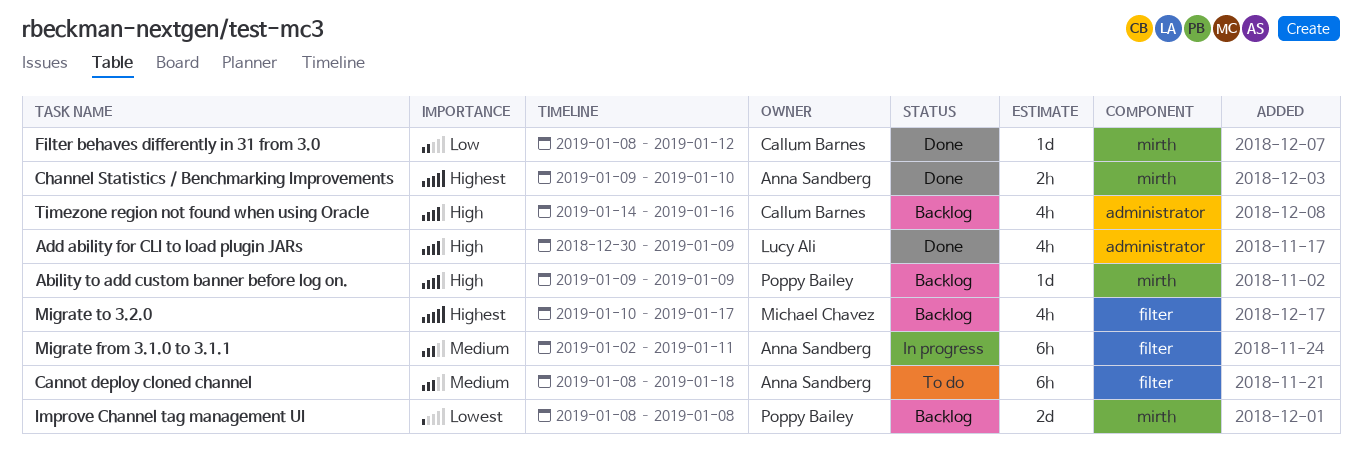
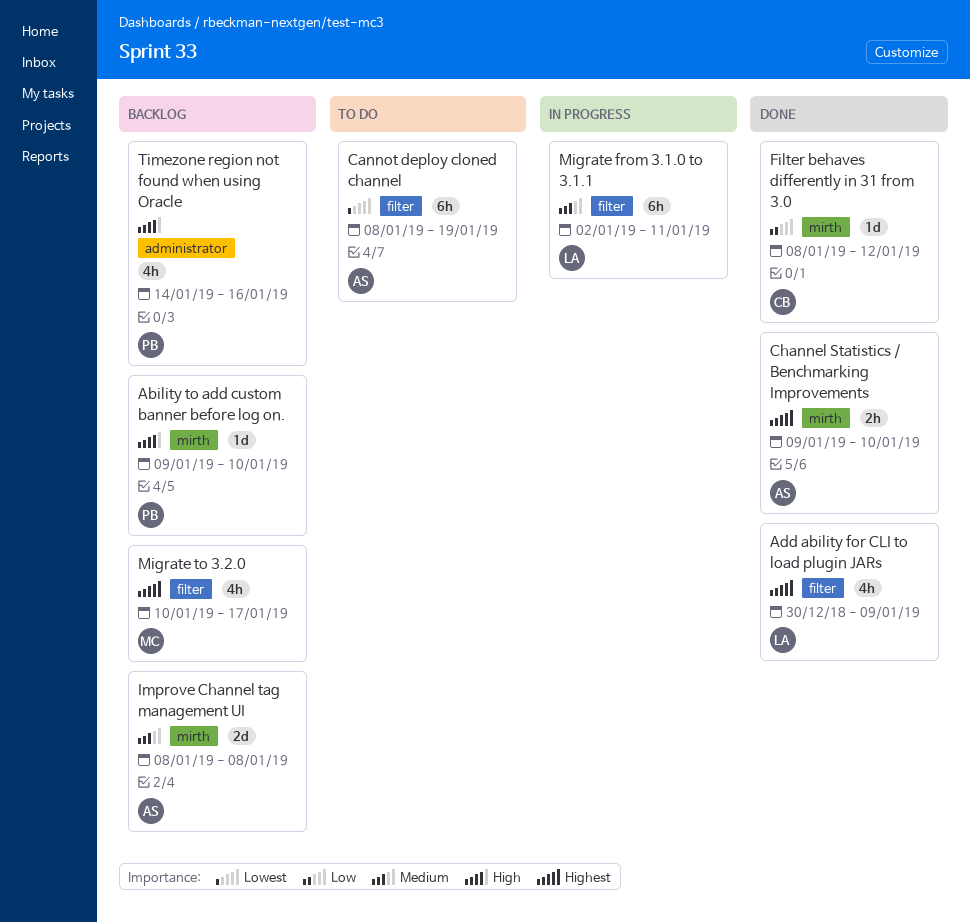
Ability to add custom banner before log on., due: Jan 9 -> Jan 10
Add ability for CLI to load plugin JARs, priority: High -> Highest
Add ability for CLI to load plugin JARs, label: administrator -> filter
Cannot deploy cloned channel, priority: Medium -> Lowest
Cannot deploy cloned channel, due: Jan 18 -> Jan 19
Improve Channel tag management UI, owner: Poppy Bailey -> Anna Sandberg
Improve Channel tag management UI, priority: Lowest -> Medium
Migrate from 3.1.0 to 3.1.1, owner: Anna Sandberg -> Lucy Ali
Timezone region not found when using Oracle, owner: Callum Barnes -> Poppy Bailey

